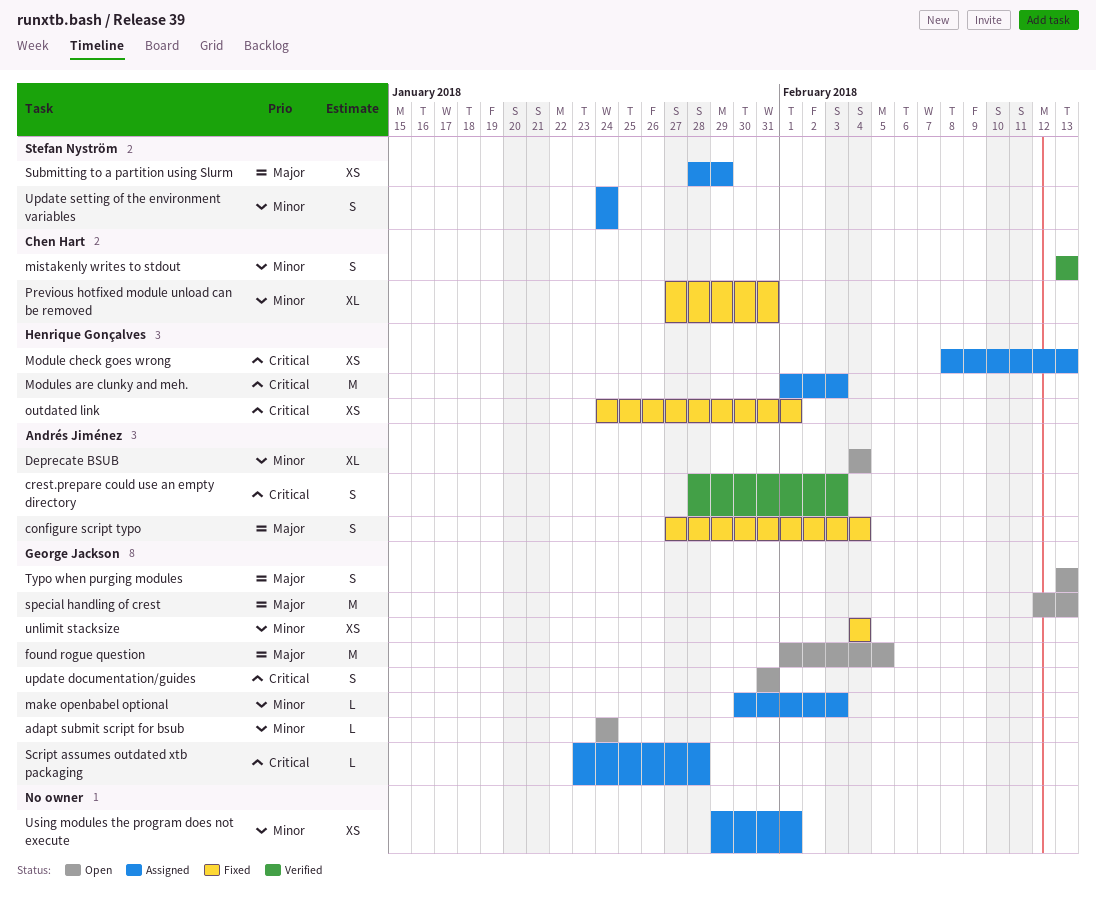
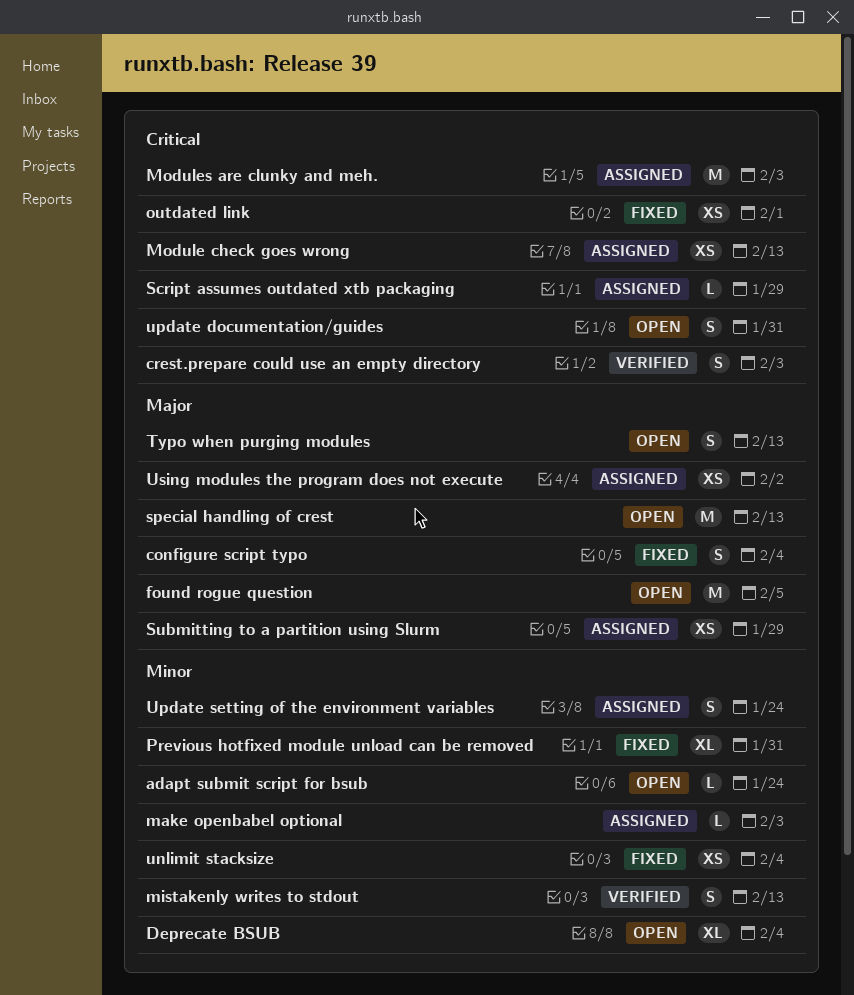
Script assumes outdated xtb packaging, due: Jan 28 -> Jan 29
Using modules the program does not execute, priority: Minor -> Major
Using modules the program does not execute, due: Feb 1 -> Feb 2

